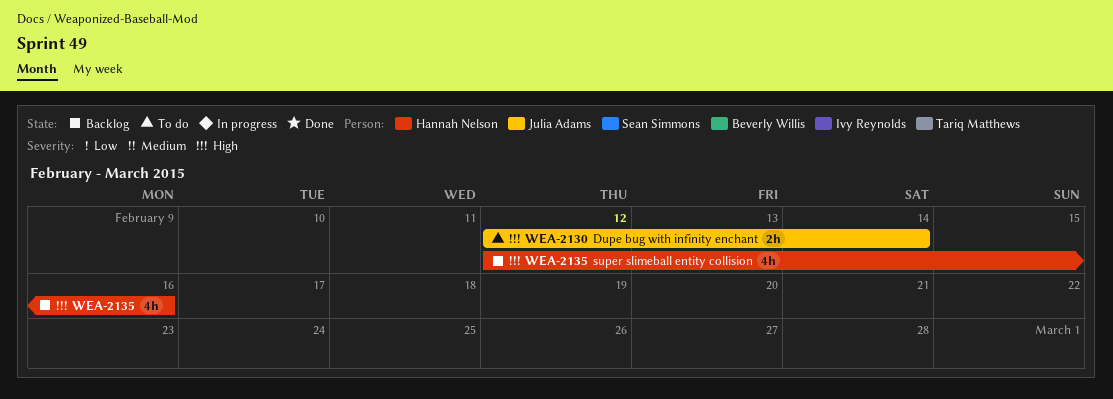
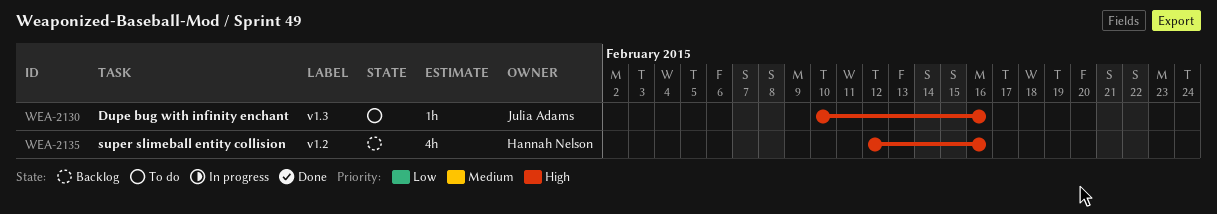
WEA-2130, estimate: 2h -> 1h
WEA-2130, start: Feb 12 -> Feb 10
WEA-2130, due: Feb 14 -> Feb 16

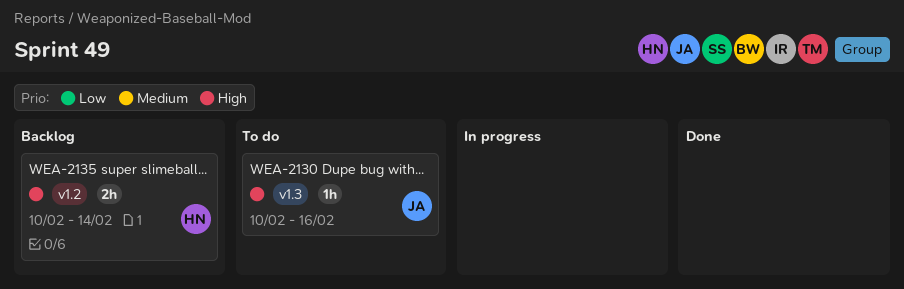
WEA-2135, estimate: 4h -> 2h
WEA-2135, start: Feb 12 -> Feb 10
WEA-2135, due: Feb 16 -> Feb 14

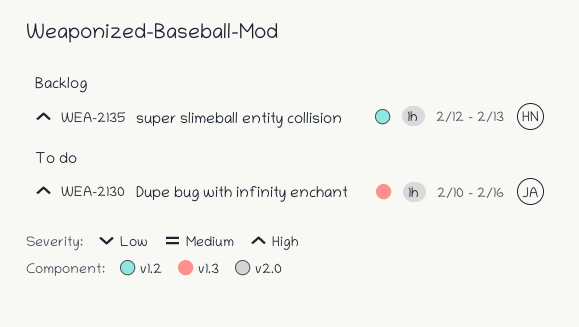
WEA-2135, estimate: 2h -> 1h
WEA-2135, start: Feb 10 -> Feb 12
WEA-2135, due: Feb 14 -> Feb 13

